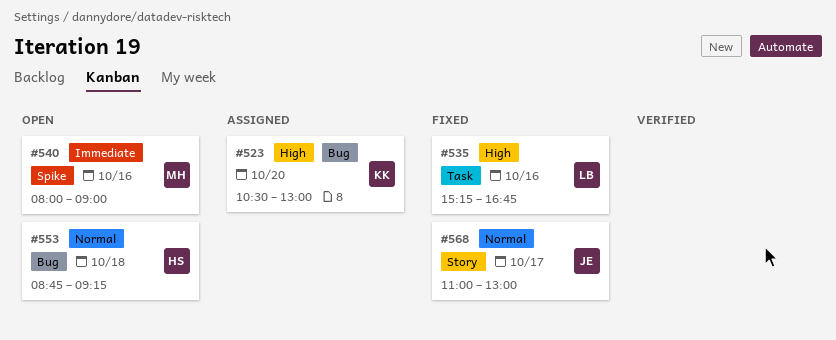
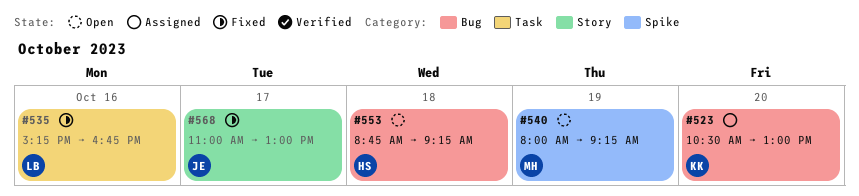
#540, day: Oct 16 -> Oct 19
#540, ends: 09:00 -> 09:15

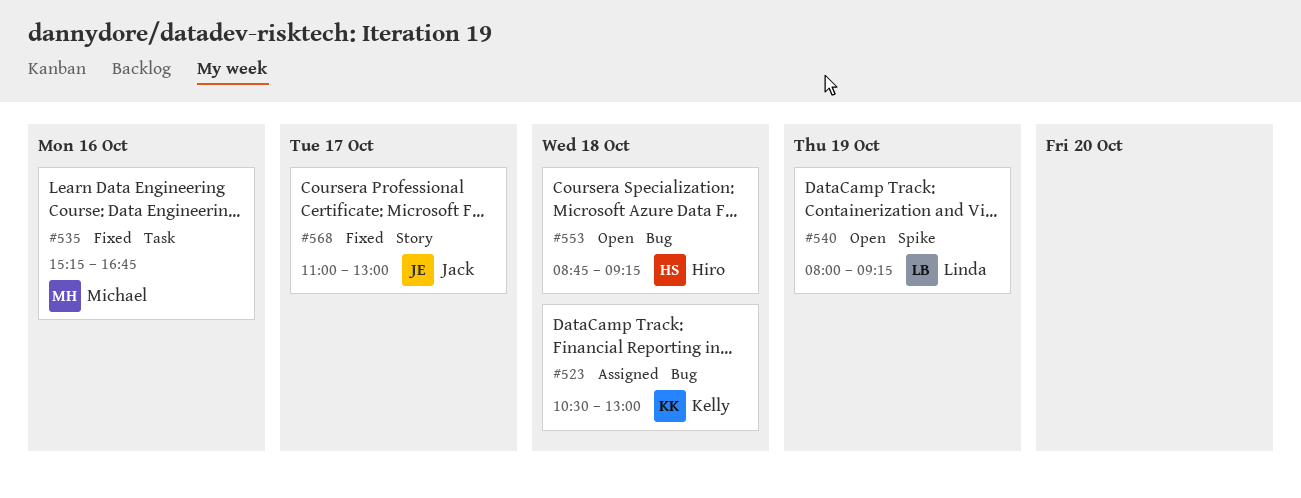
#523, day: Oct 20 -> Oct 18
#535, owner: Linda -> Michael
#540, owner: Michael -> Linda

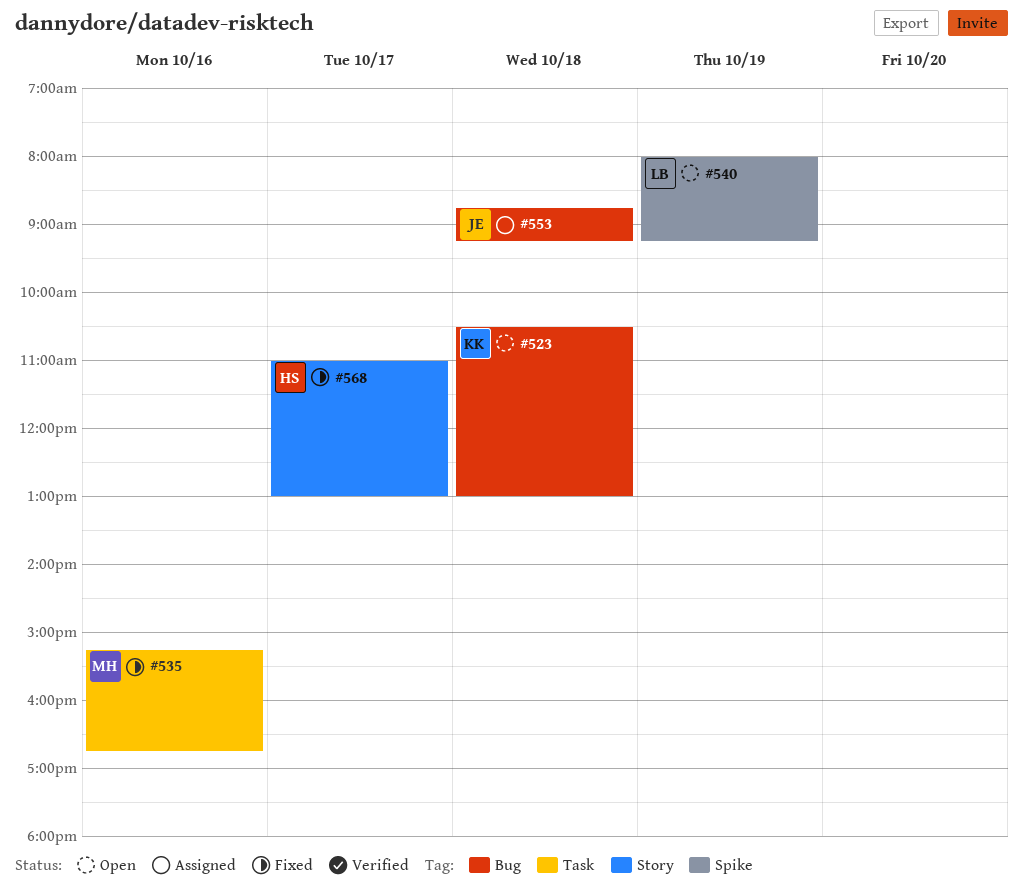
#523, status: Assigned -> Open
#553, status: Open -> Assigned
#553, owner: Hiro -> Jack
#568, owner: Jack -> Hiro

